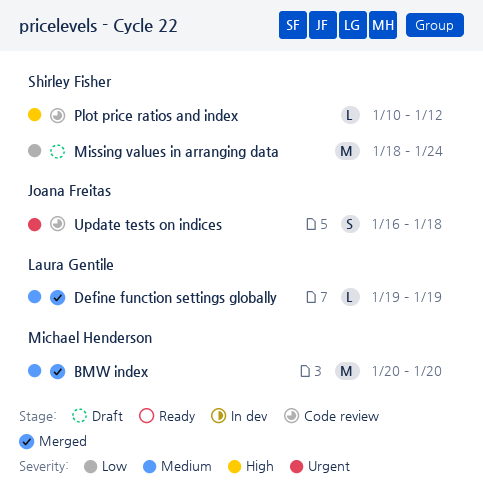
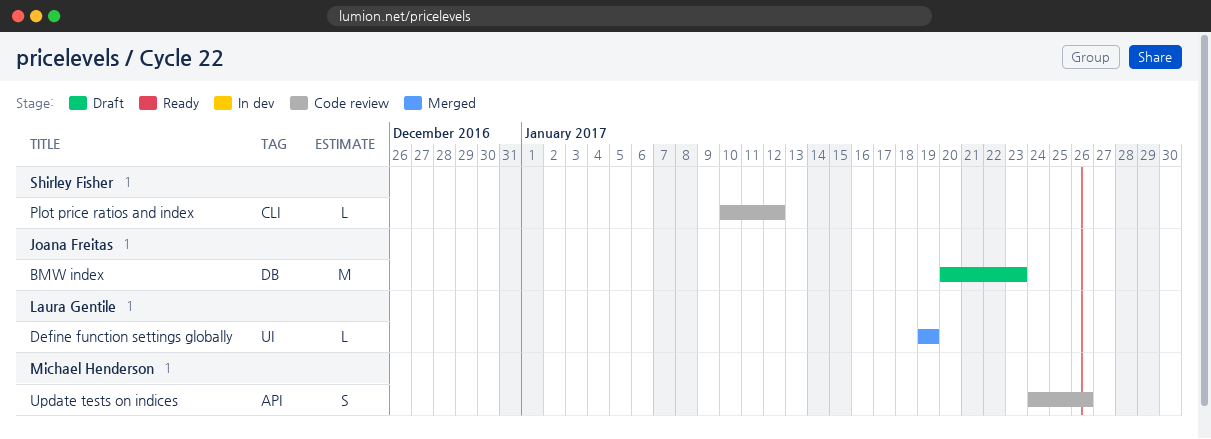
BMW index, status: Merged -> Draft
BMW index, owner: Michael Henderson -> Joana Freitas
BMW index, due: Jan 20 -> Jan 23
Missing values in arranging data: present -> none
Update tests on indices, owner: Joana Freitas -> Michael Henderson
Update tests on indices, start: Jan 16 -> Jan 24
Update tests on indices, due: Jan 18 -> Jan 26

